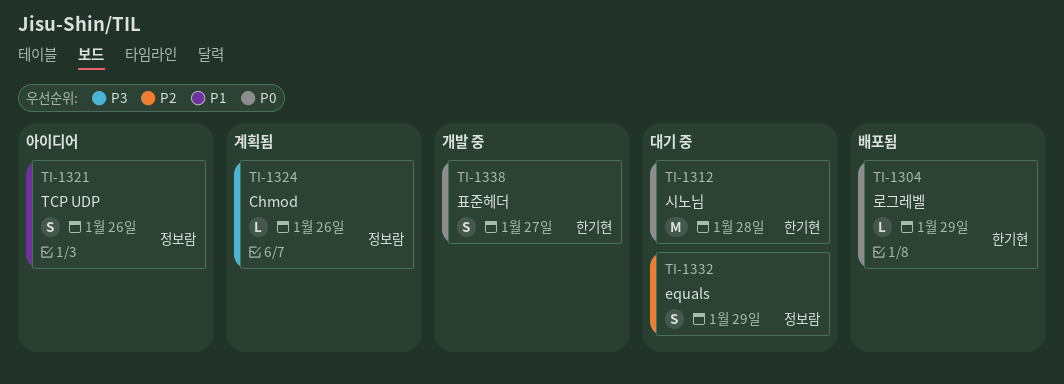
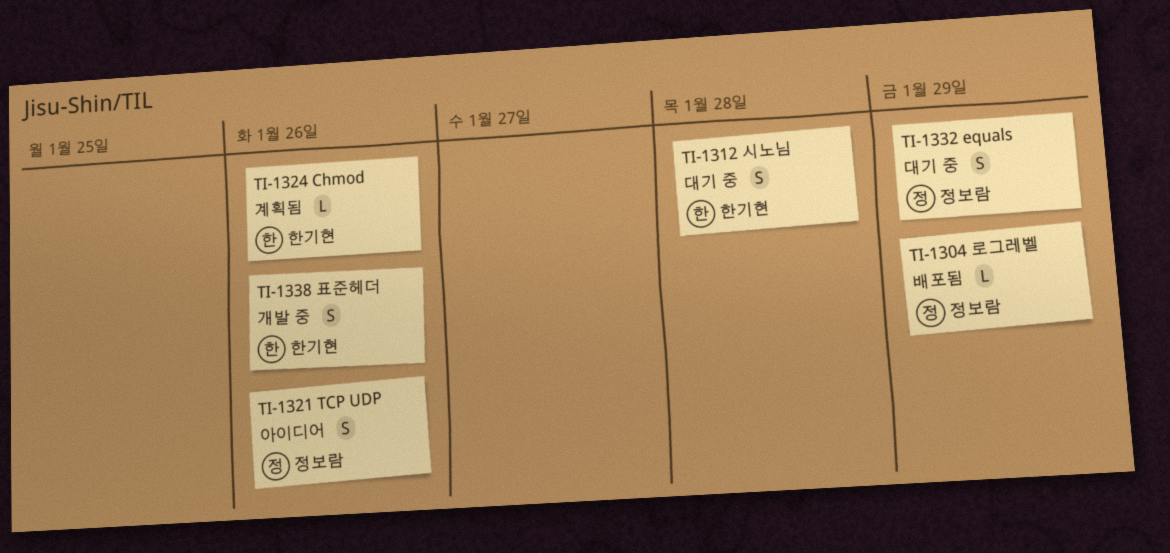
TI-1304, owner: 한기현 -> 정보람
TI-1312, estimate: M -> S
TI-1324, owner: 정보람 -> 한기현
TI-1338, due: Jan 27 -> Jan 26

